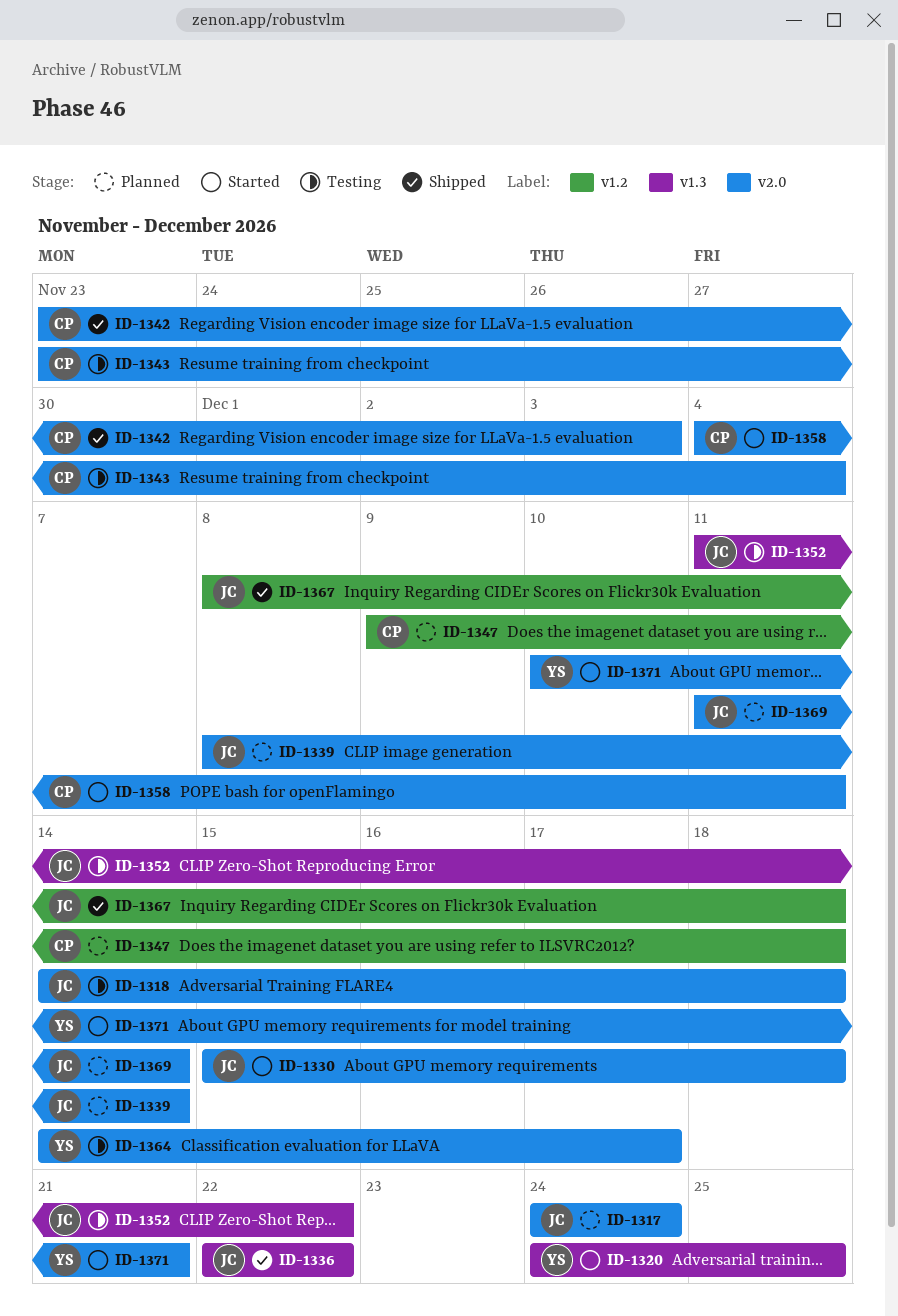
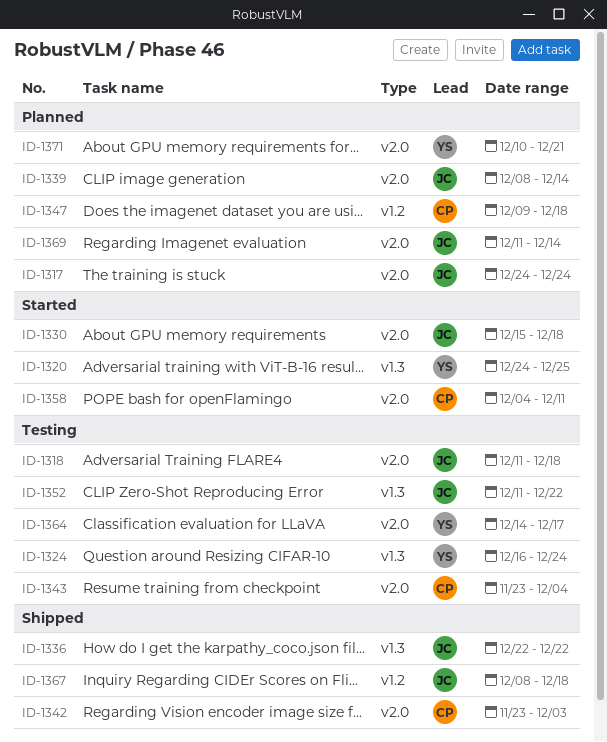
ID-1318, start: Dec 14 -> Dec 11
ID-1324: none -> present
ID-1371, status: Started -> Planned

